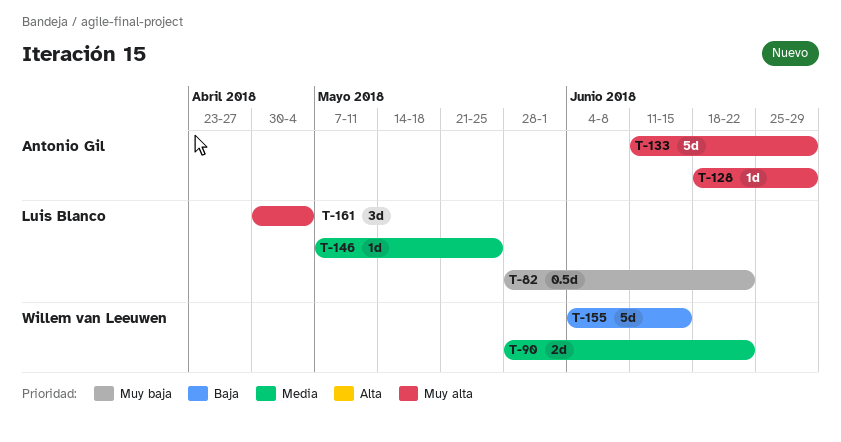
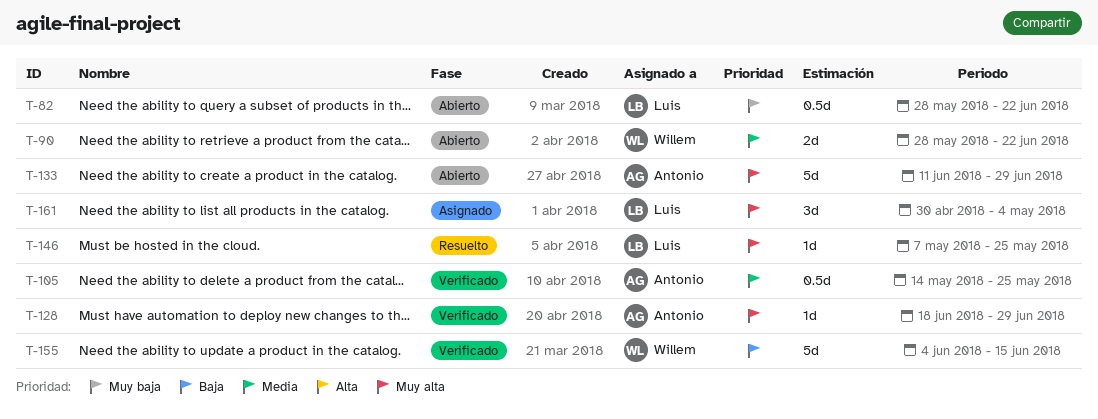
T-105: none -> present
T-146, priority: Media -> Muy alta

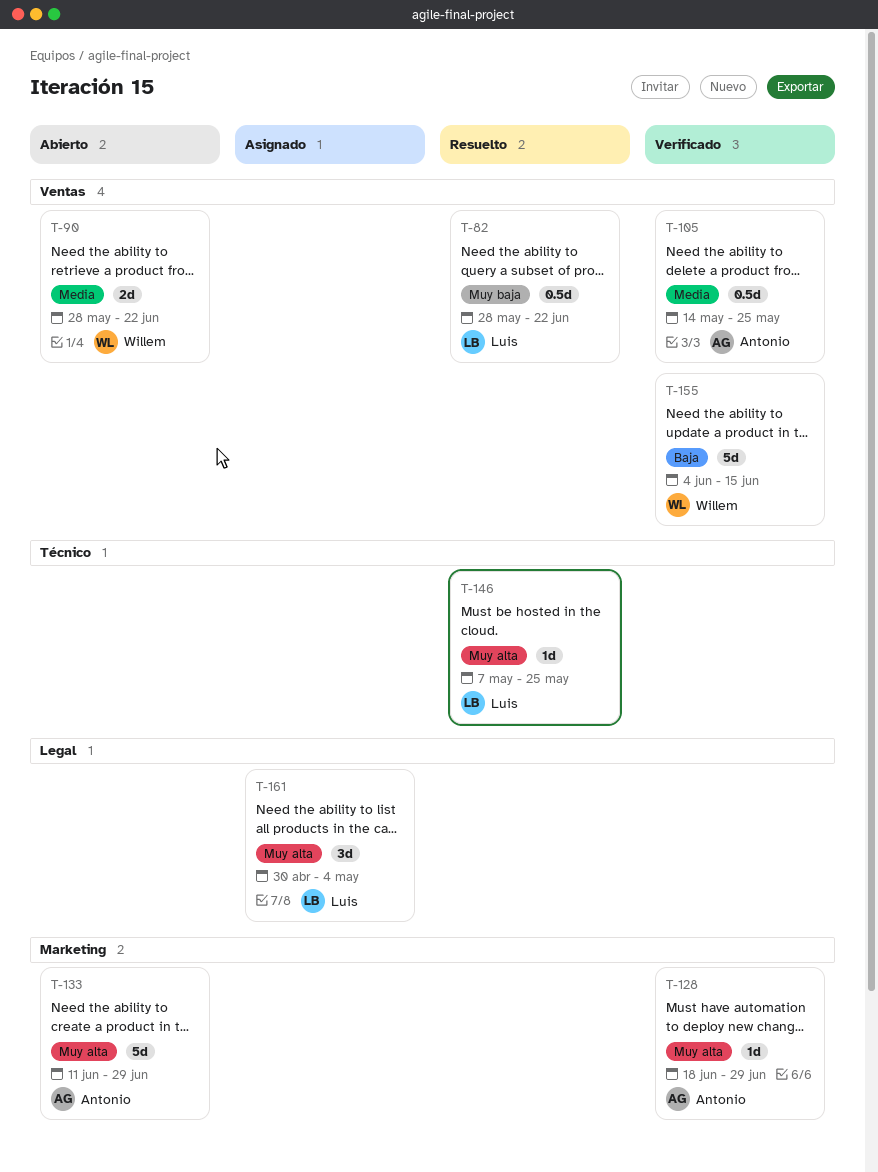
T-82, status: Abierto -> Resuelto

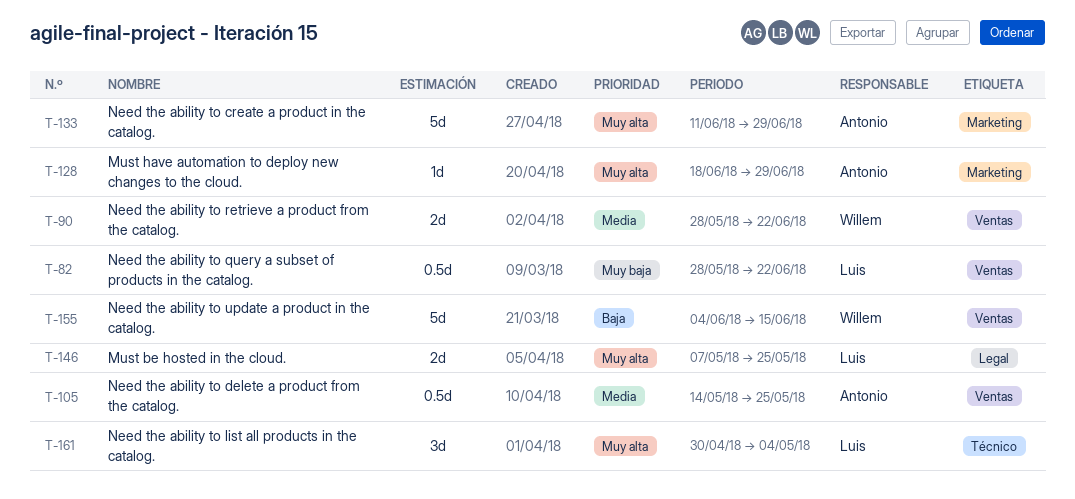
T-146, label: Técnico -> Legal
T-146, estimate: 1d -> 2d
T-161, label: Legal -> Técnico

